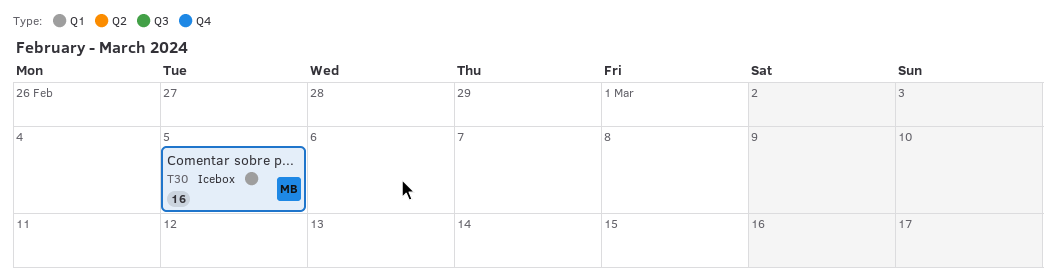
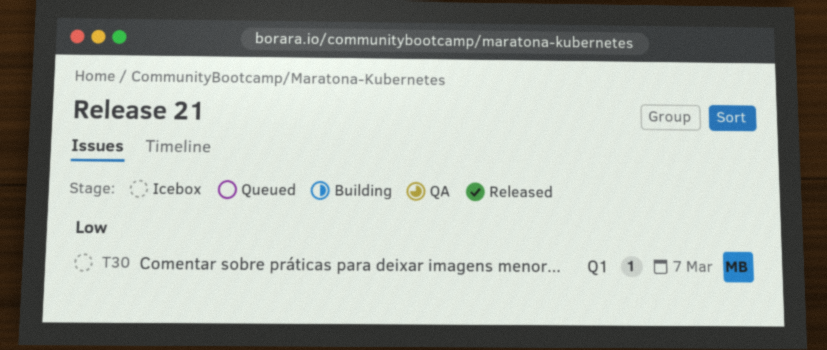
T30, estimate: 16 -> 1
T30, due: Mar 5 -> Mar 7

